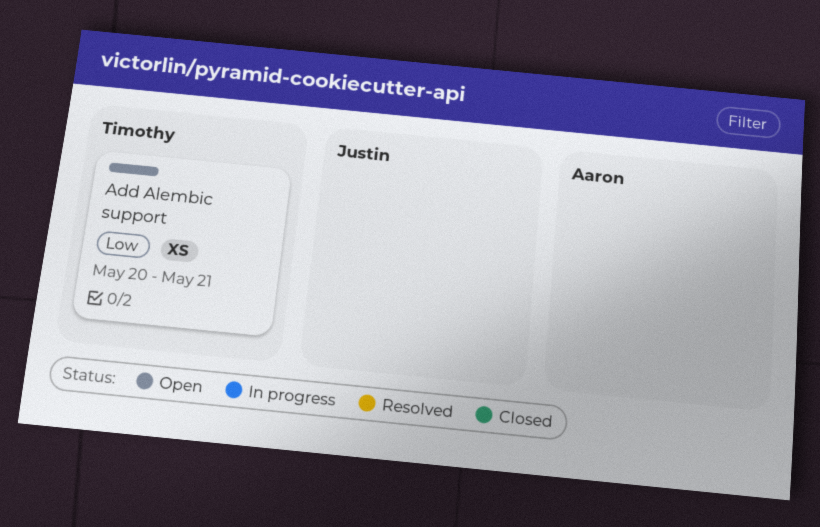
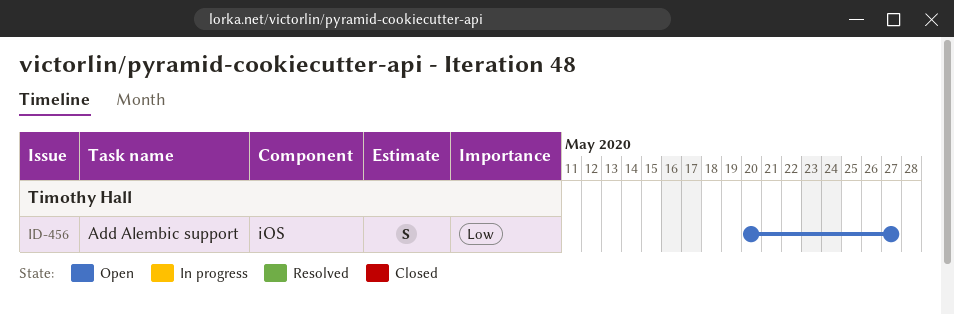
Add Alembic support, estimate: XS -> S
Add Alembic support, due: May 21 -> May 27

